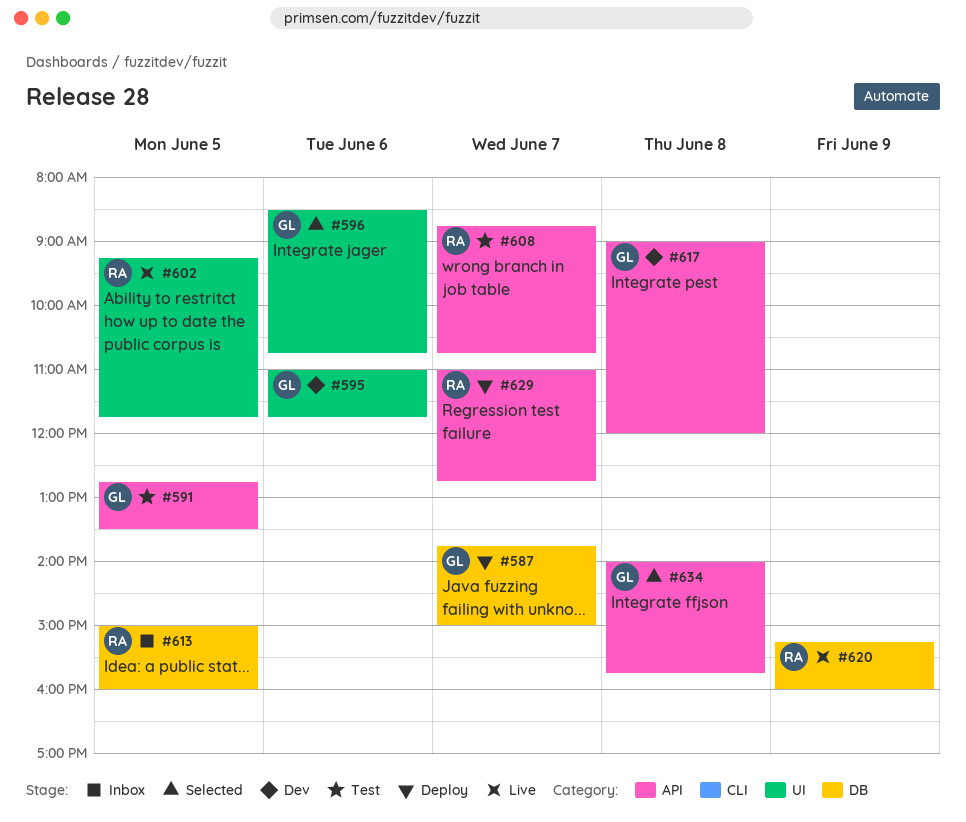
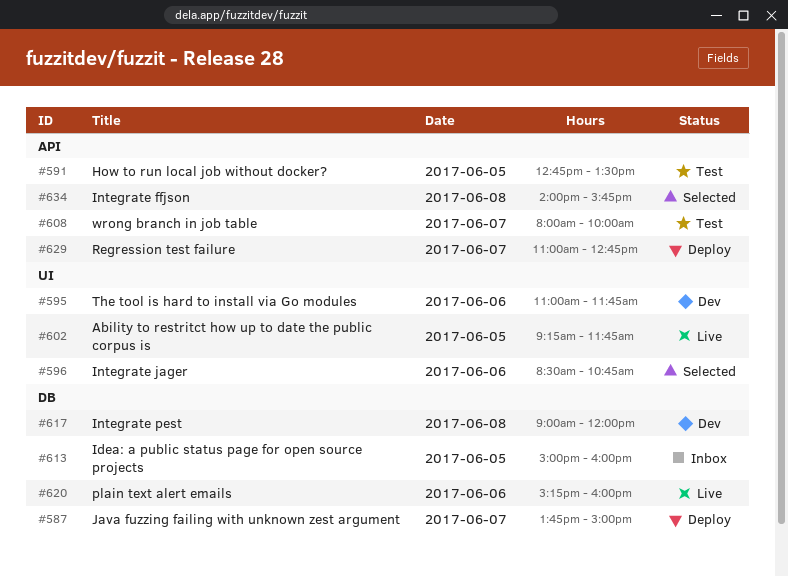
#608, begins: 08:45 -> 08:00
#608, ends: 10:45 -> 10:00
#617, label: API -> DB
#620, day: Jun 9 -> Jun 6

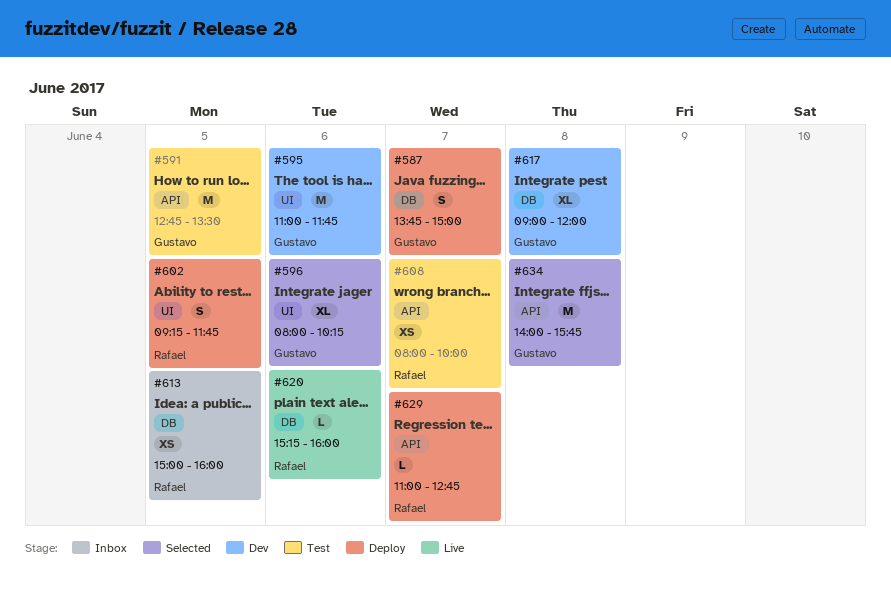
#596, begins: 08:30 -> 08:00
#596, ends: 10:45 -> 10:15
#602, status: Live -> Deploy

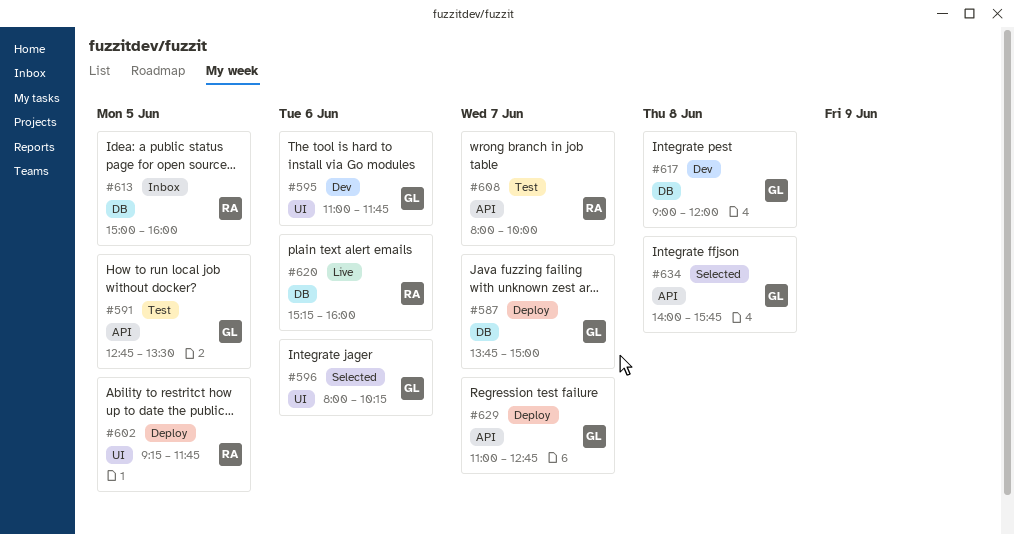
#629, owner: Rafael -> Gustavo

